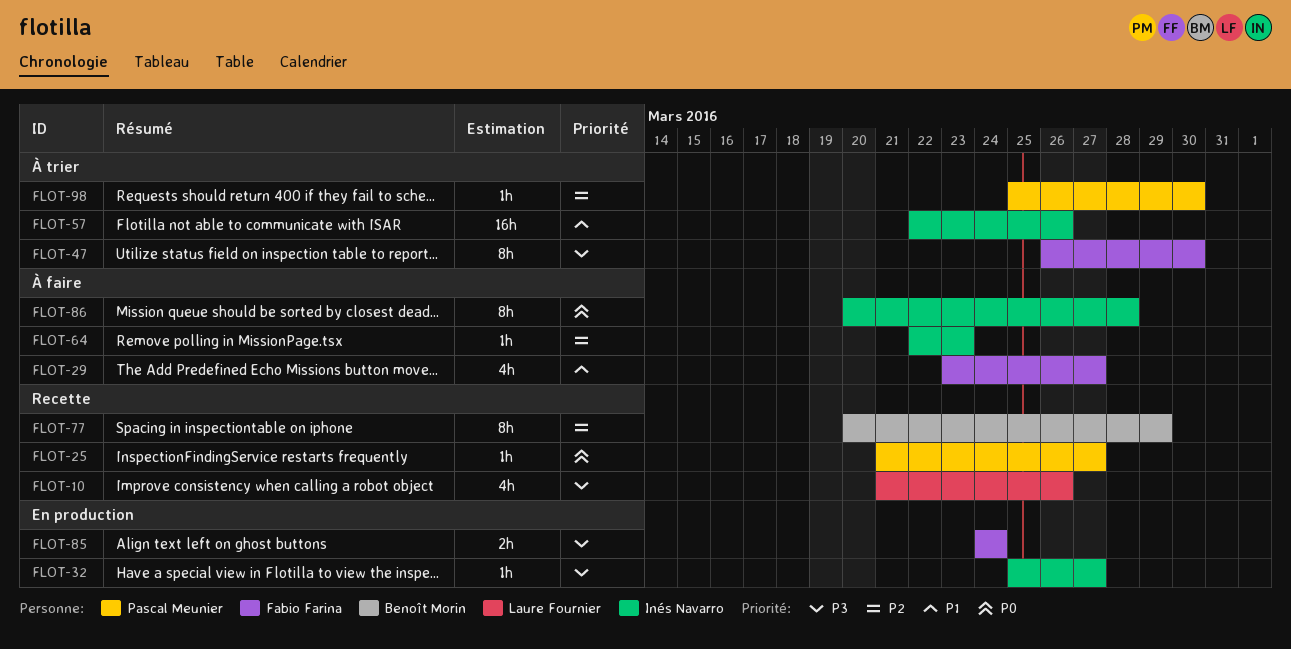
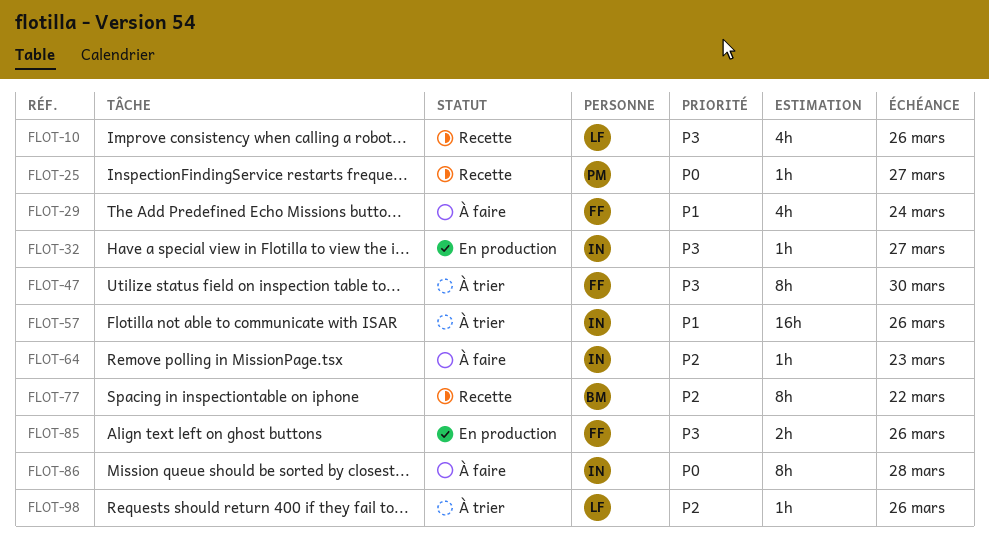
FLOT-29, due: Mar 27 -> Mar 24
FLOT-77, due: Mar 29 -> Mar 22
FLOT-85, due: Mar 24 -> Mar 26
FLOT-98, owner: Pascal Meunier -> Laure Fournier
FLOT-98, due: Mar 30 -> Mar 26

